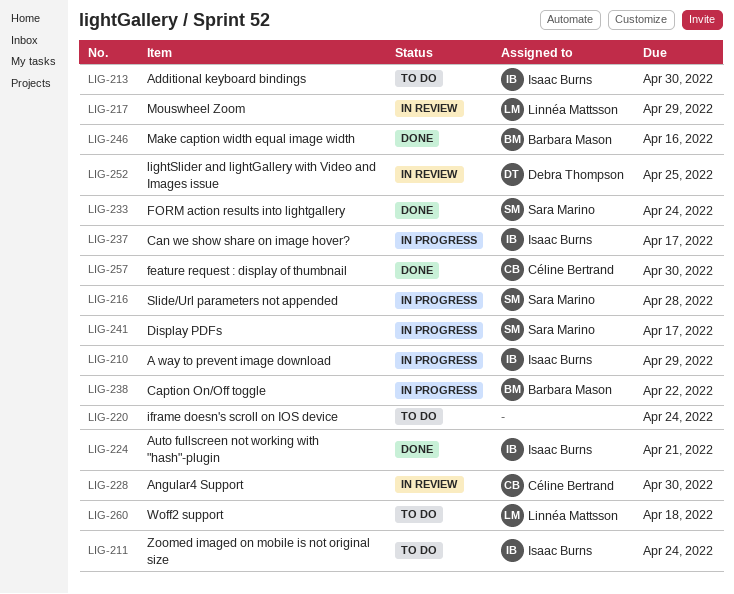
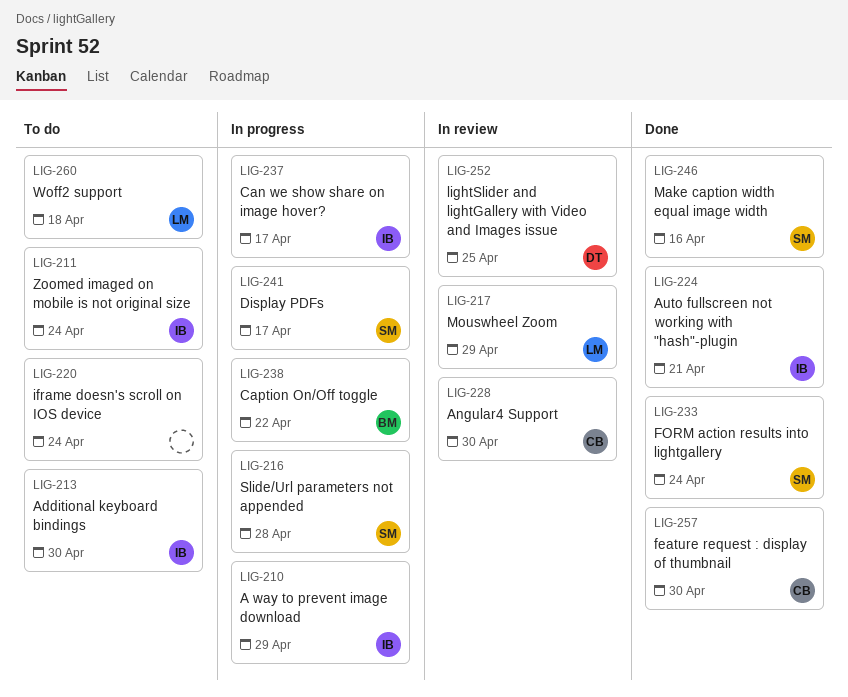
LIG-246, owner: Barbara Mason -> Sara Marino

